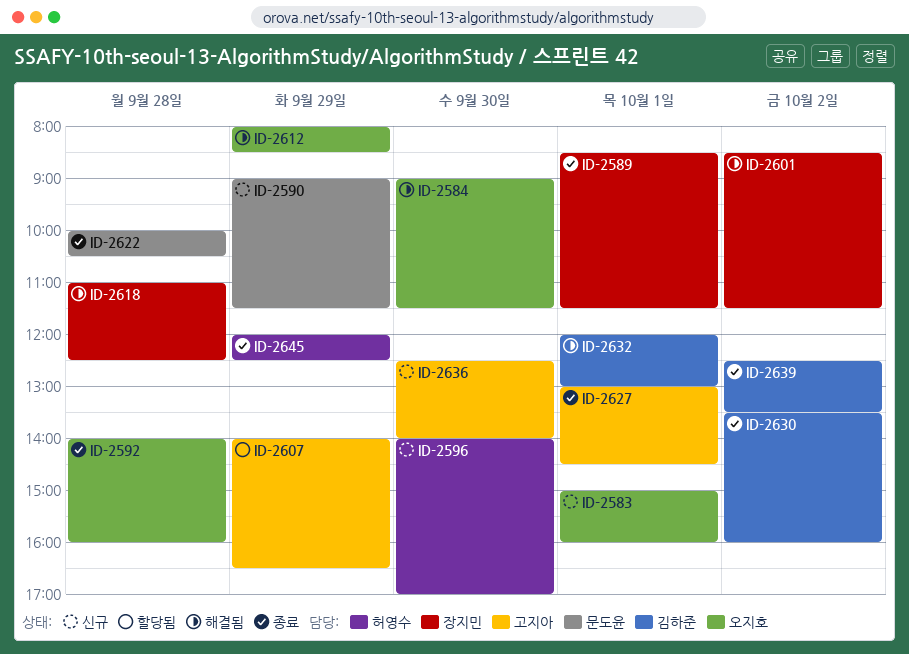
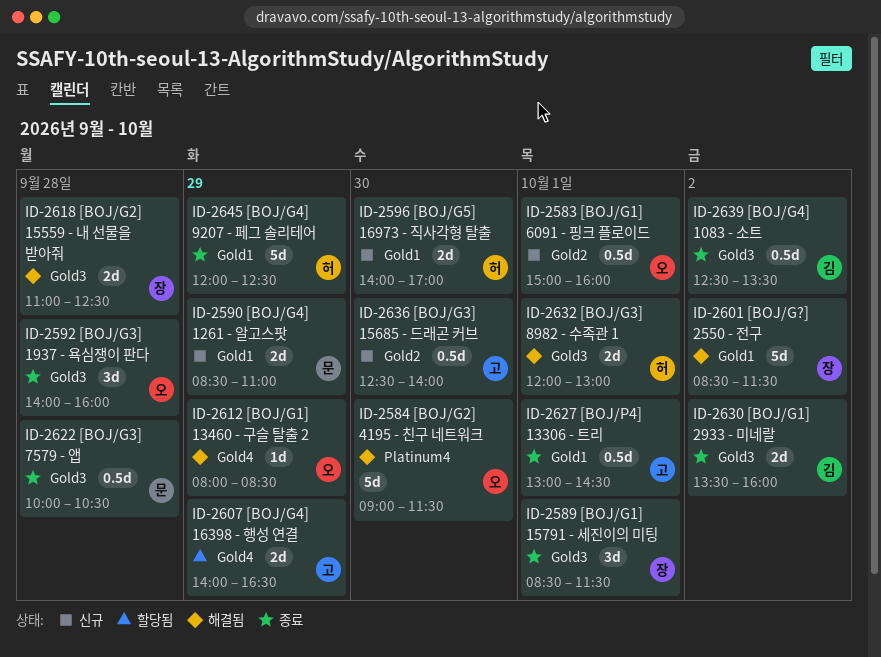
ID-2590, begins: 09:00 -> 08:30
ID-2590, ends: 11:30 -> 11:00
ID-2632, owner: 김하준 -> 허영수

